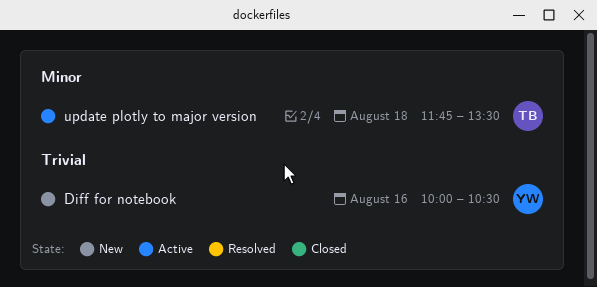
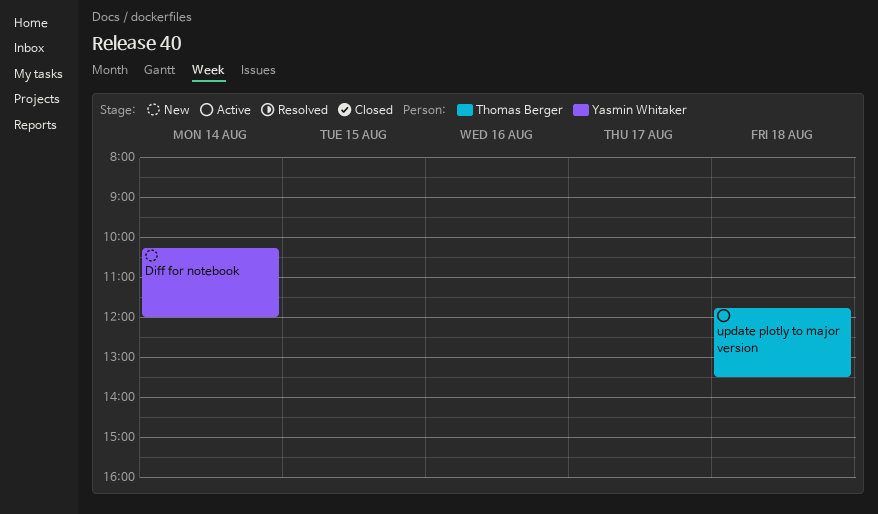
Diff for notebook, day: Aug 16 -> Aug 14
Diff for notebook, begins: 10:00 -> 10:15
Diff for notebook, ends: 10:30 -> 12:00

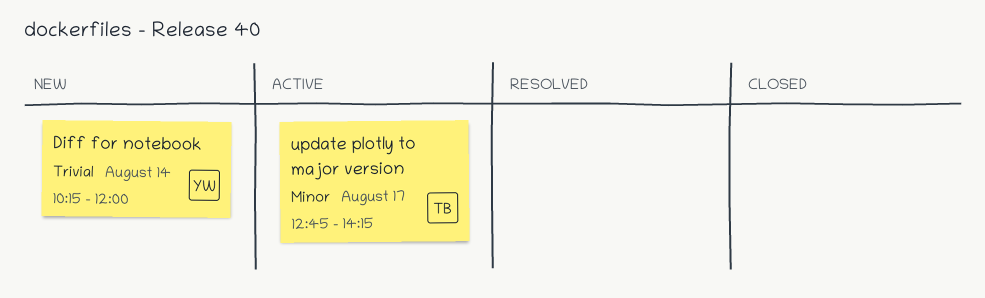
update plotly to major version, day: Aug 18 -> Aug 17
update plotly to major version, begins: 11:45 -> 12:45
update plotly to major version, ends: 13:30 -> 14:15

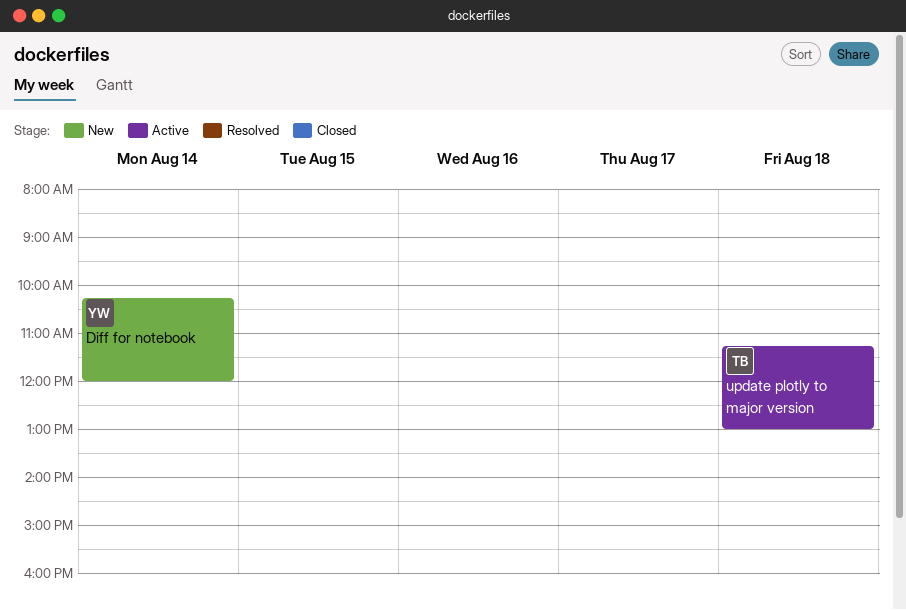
update plotly to major version, day: Aug 17 -> Aug 18
update plotly to major version, begins: 12:45 -> 11:15
update plotly to major version, ends: 14:15 -> 13:00

